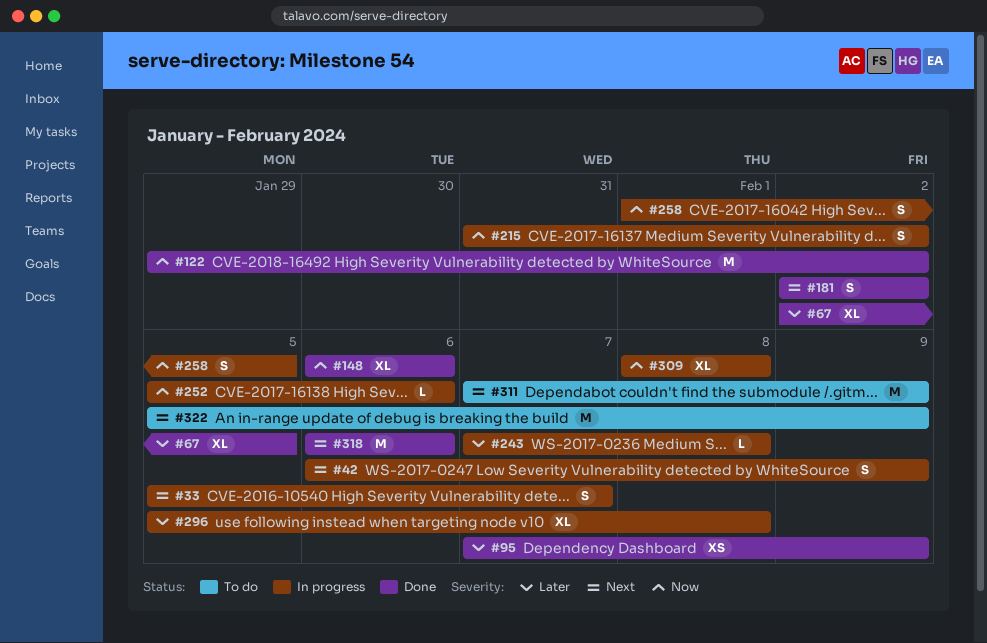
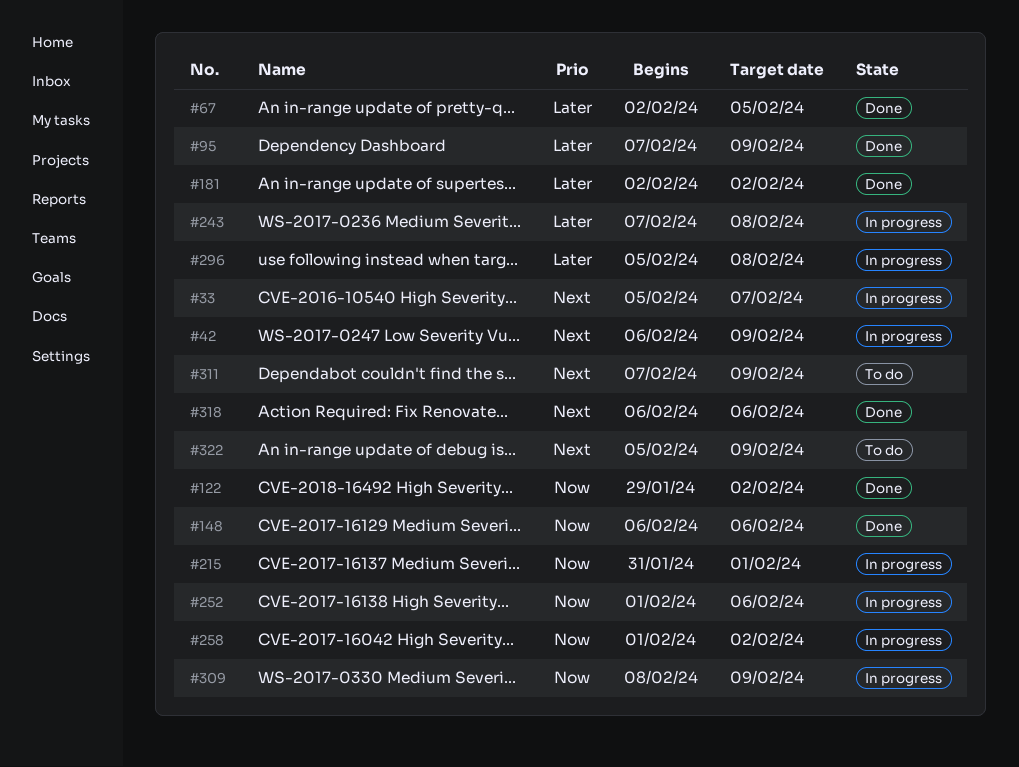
#181, priority: Next -> Later
#215, due: Feb 2 -> Feb 1
#252, start: Feb 5 -> Feb 1
#258, due: Feb 5 -> Feb 2
#309, due: Feb 8 -> Feb 9

